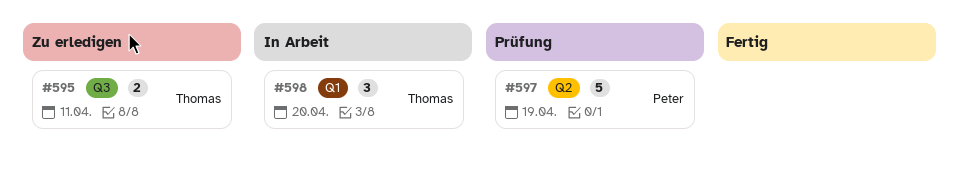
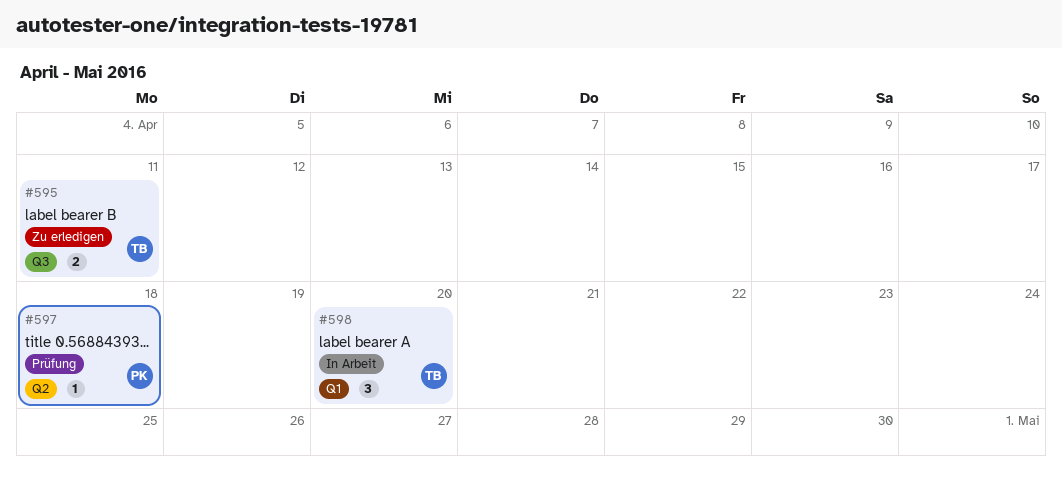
#597, estimate: 5 -> 1
#597, due: Apr 19 -> Apr 18

